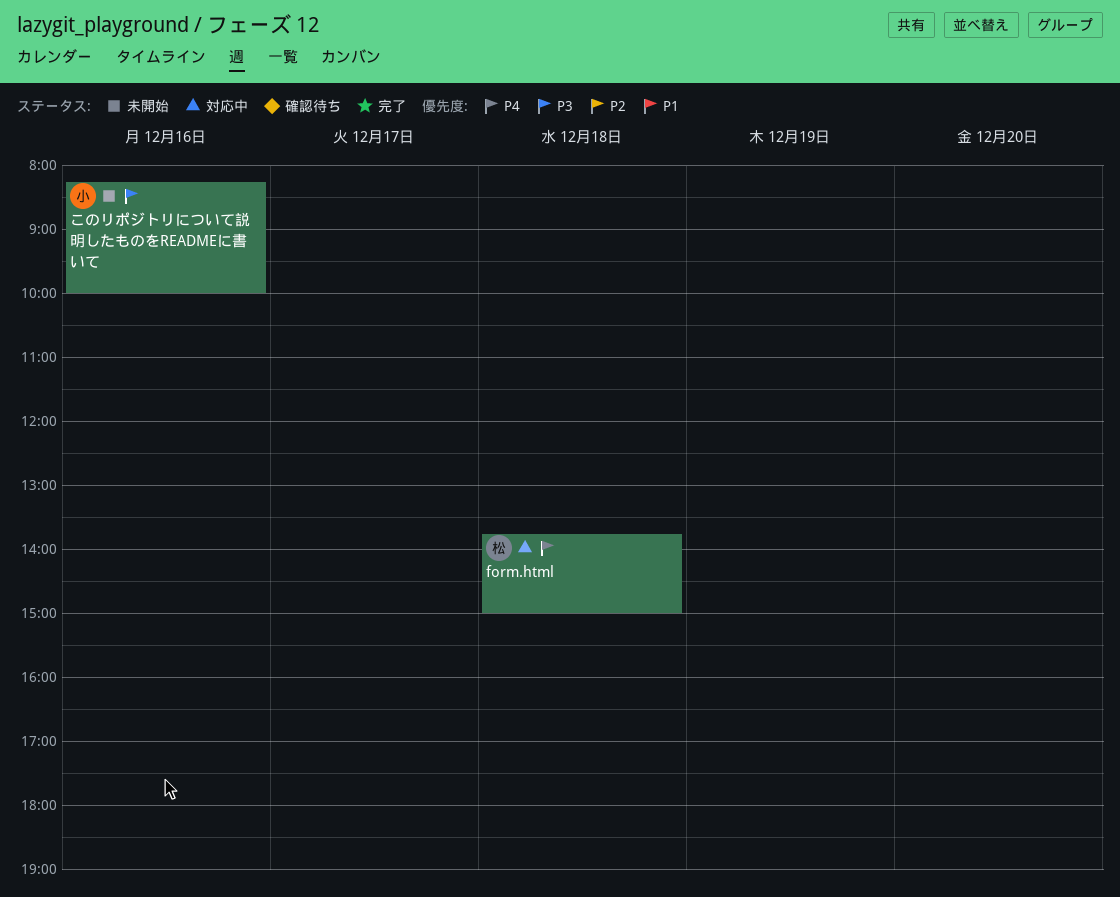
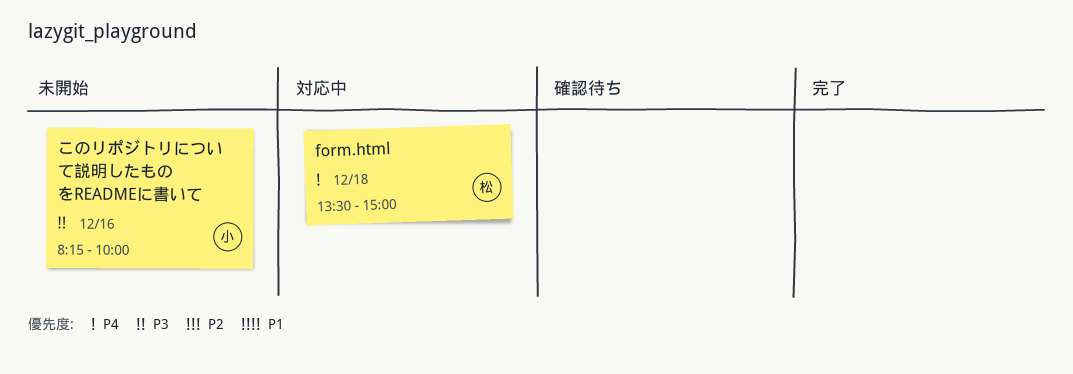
form.html, begins: 13:45 -> 13:30

